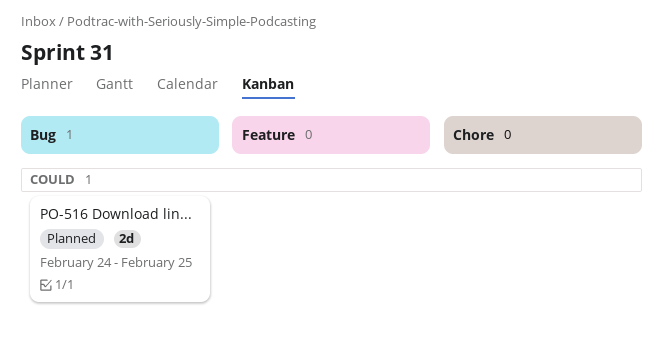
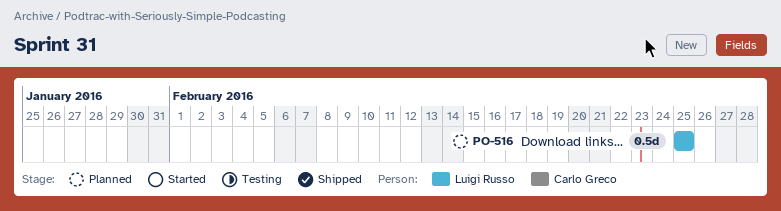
PO-516, estimate: 2d -> 0.5d
PO-516, start: Feb 24 -> Feb 25

